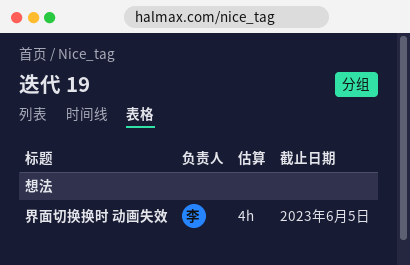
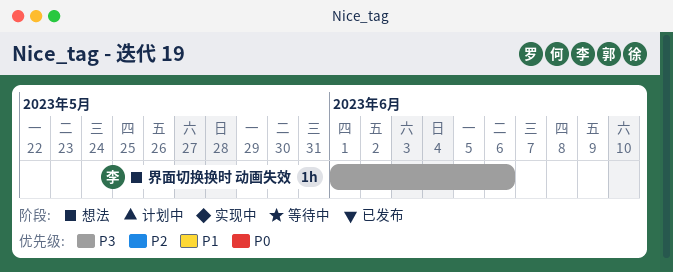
界面切换换时 动画失效, estimate: 4h -> 1h
界面切换换时 动画失效, due: Jun 5 -> Jun 6

